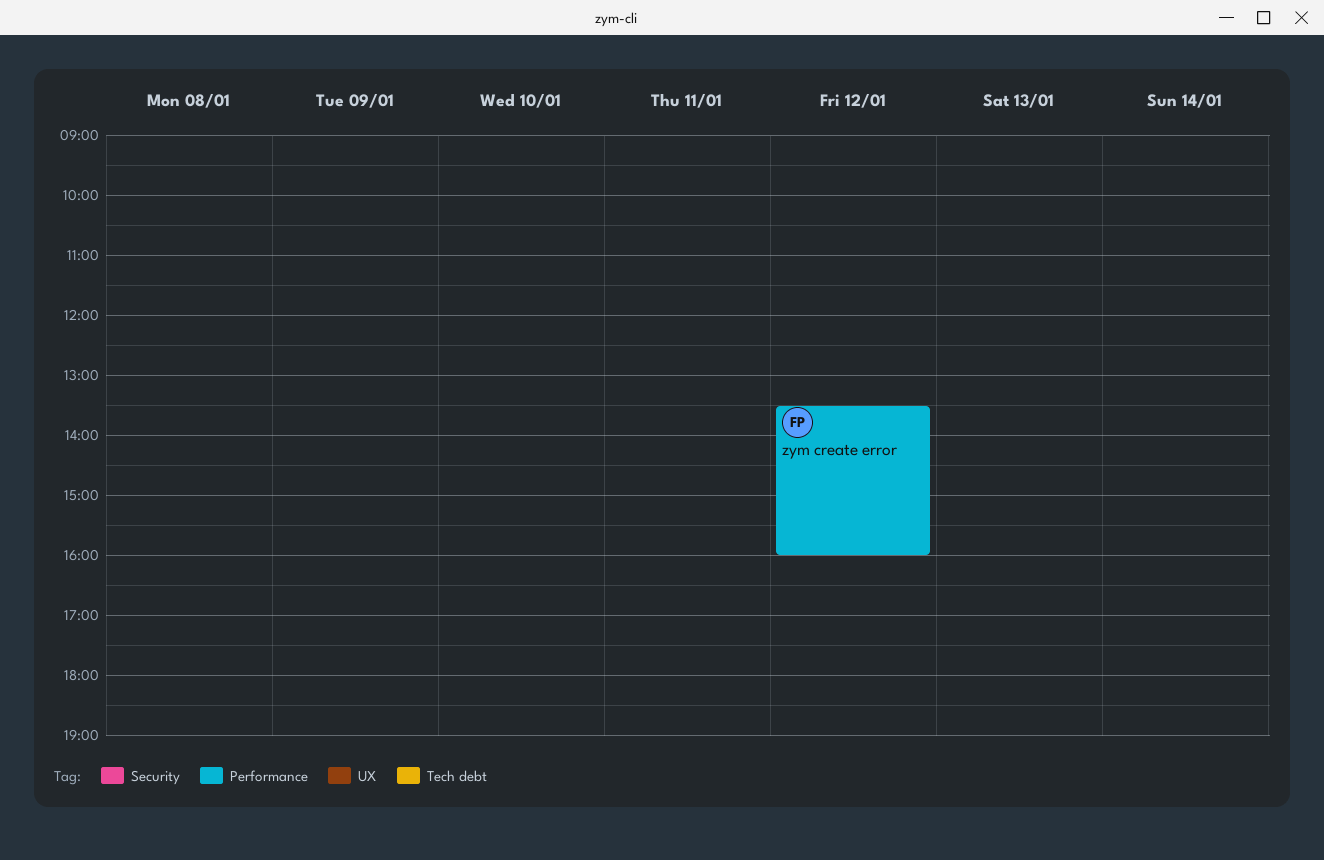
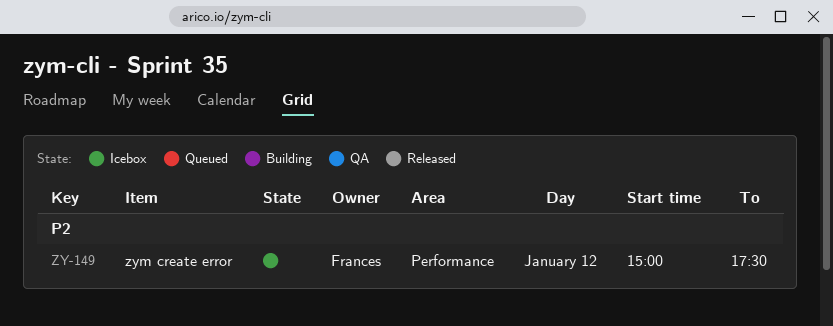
zym create error, begins: 13:30 -> 15:00
zym create error, ends: 16:00 -> 17:30

